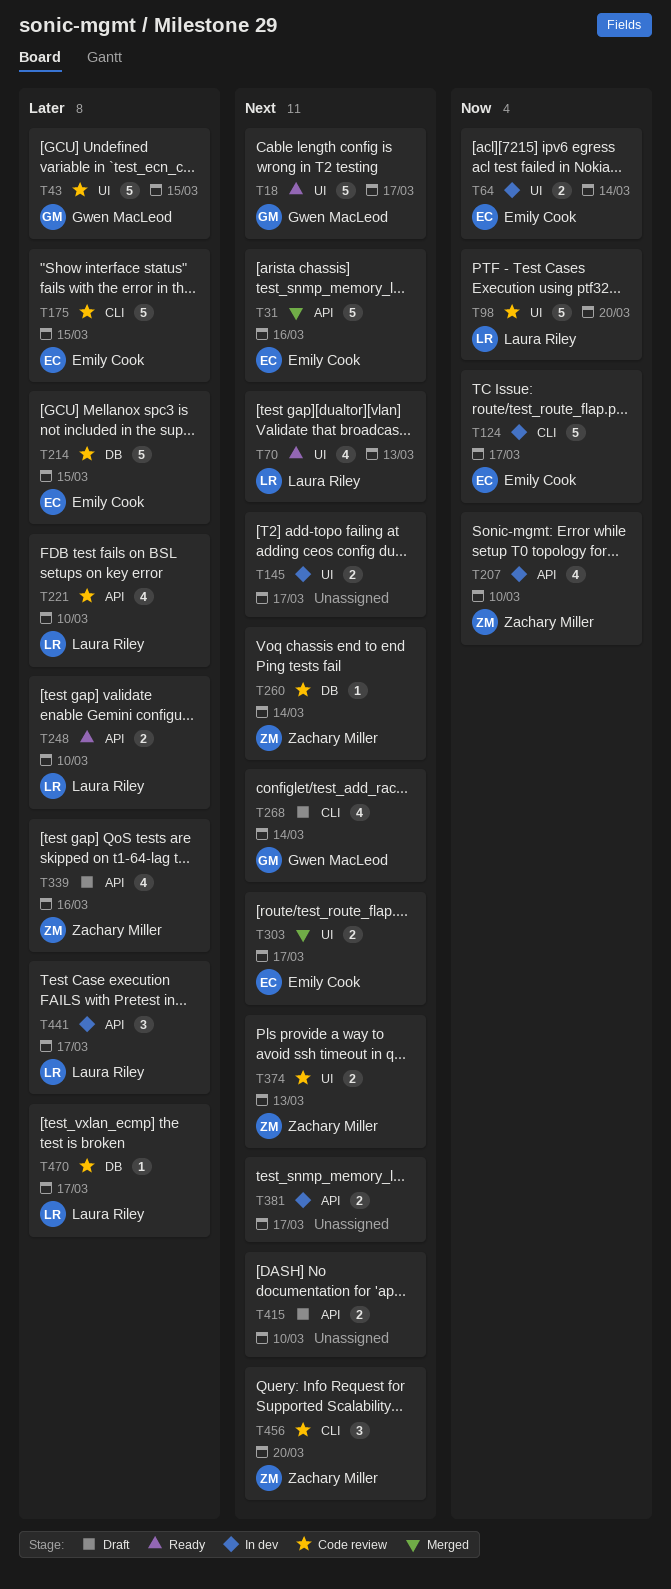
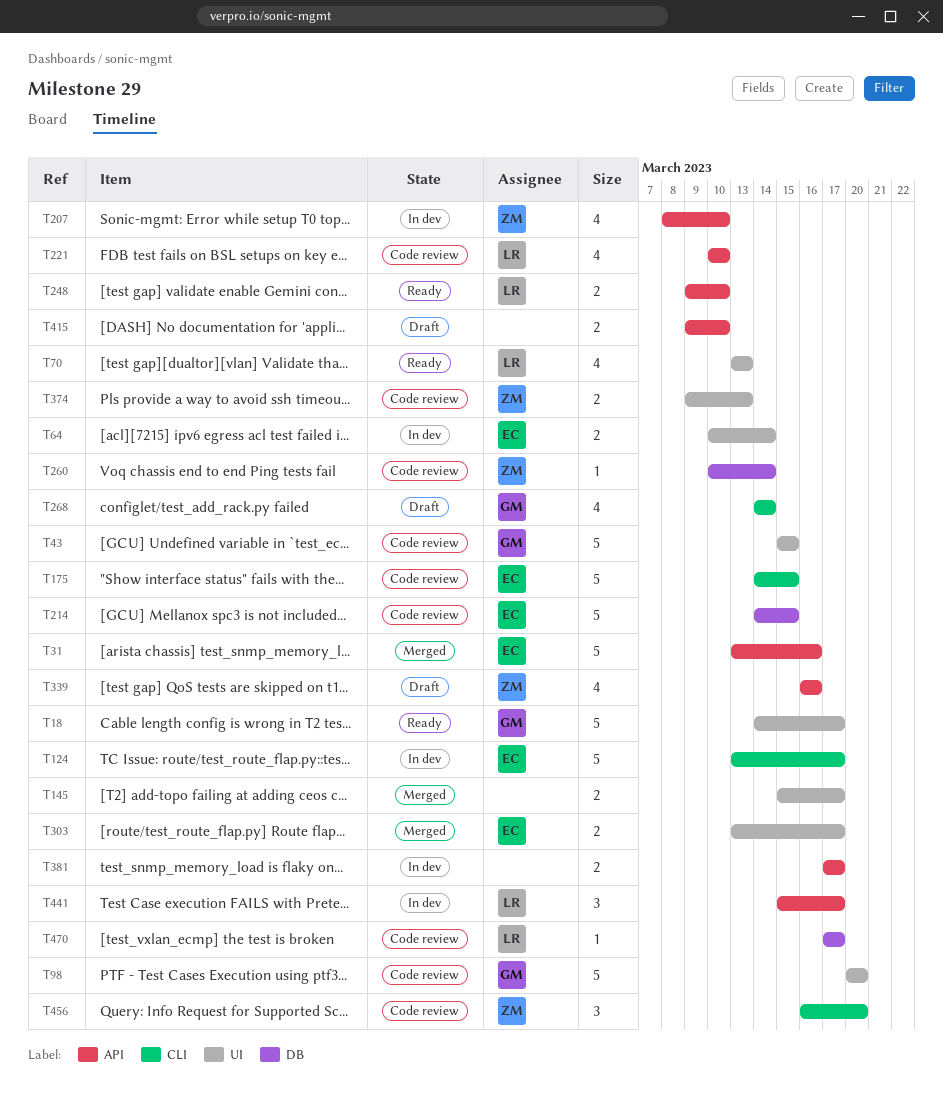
T98, owner: Laura Riley -> Gwen MacLeod
T145, status: In dev -> Merged

